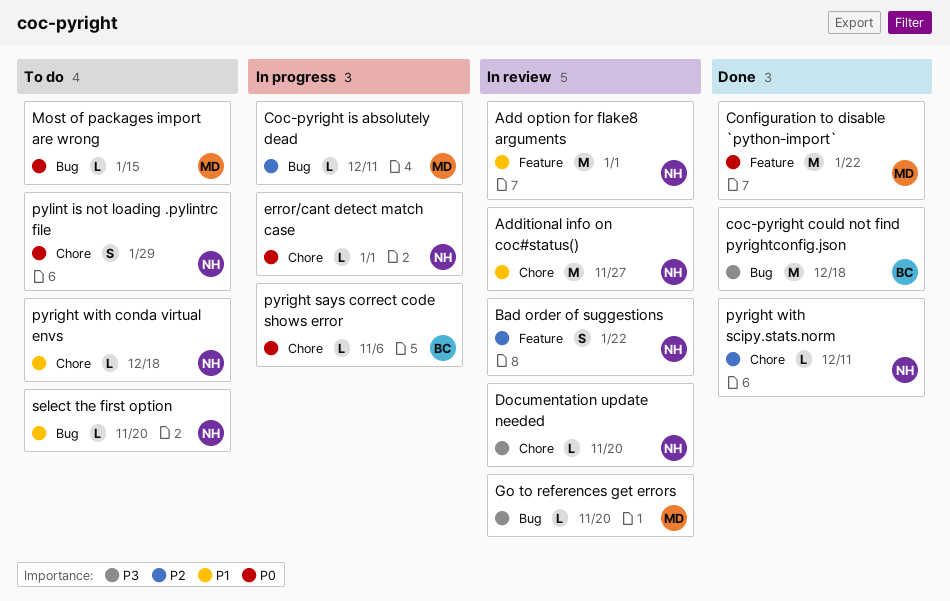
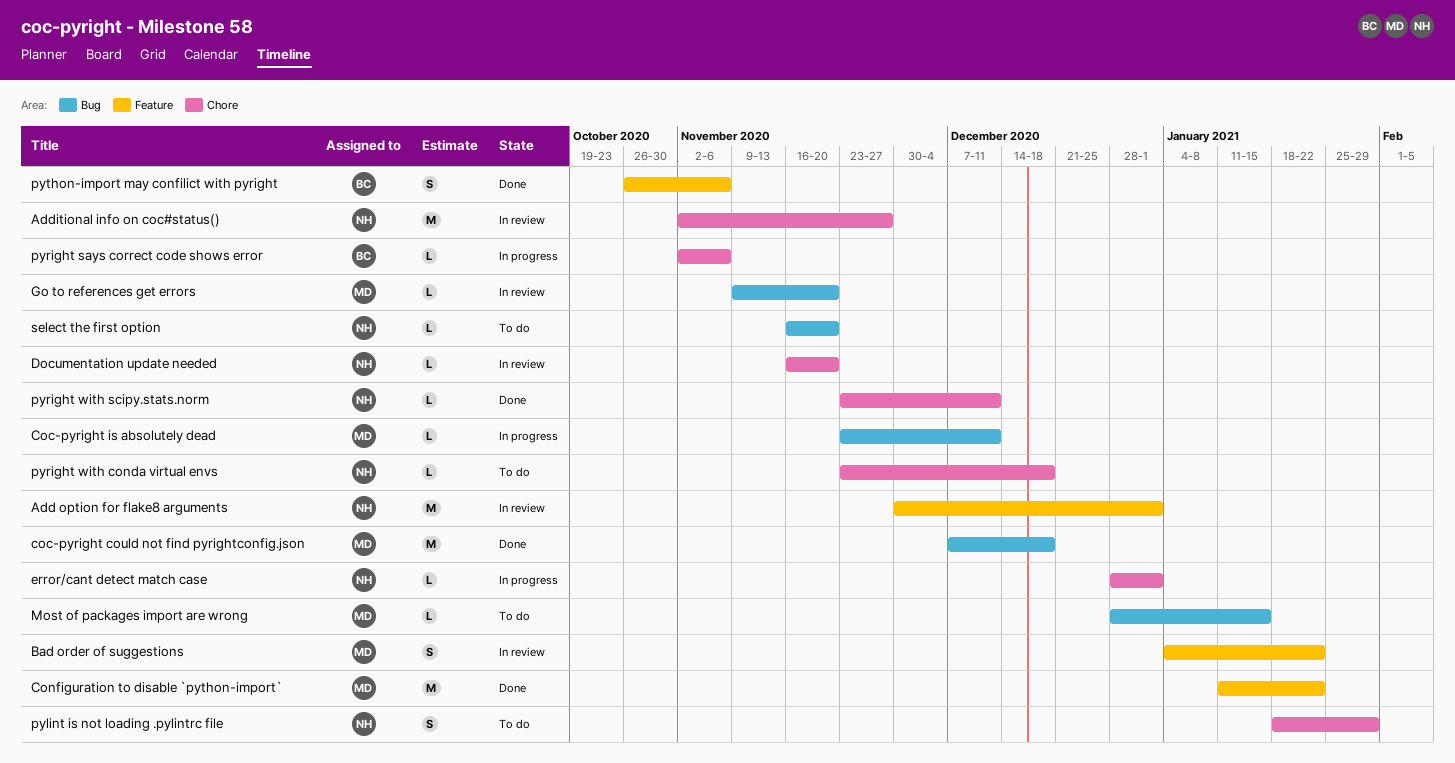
Bad order of suggestions, owner: NH -> MD
coc-pyright could not find pyrightconfig.json, owner: BC -> MD
python-import may confilict with pyright: none -> present

